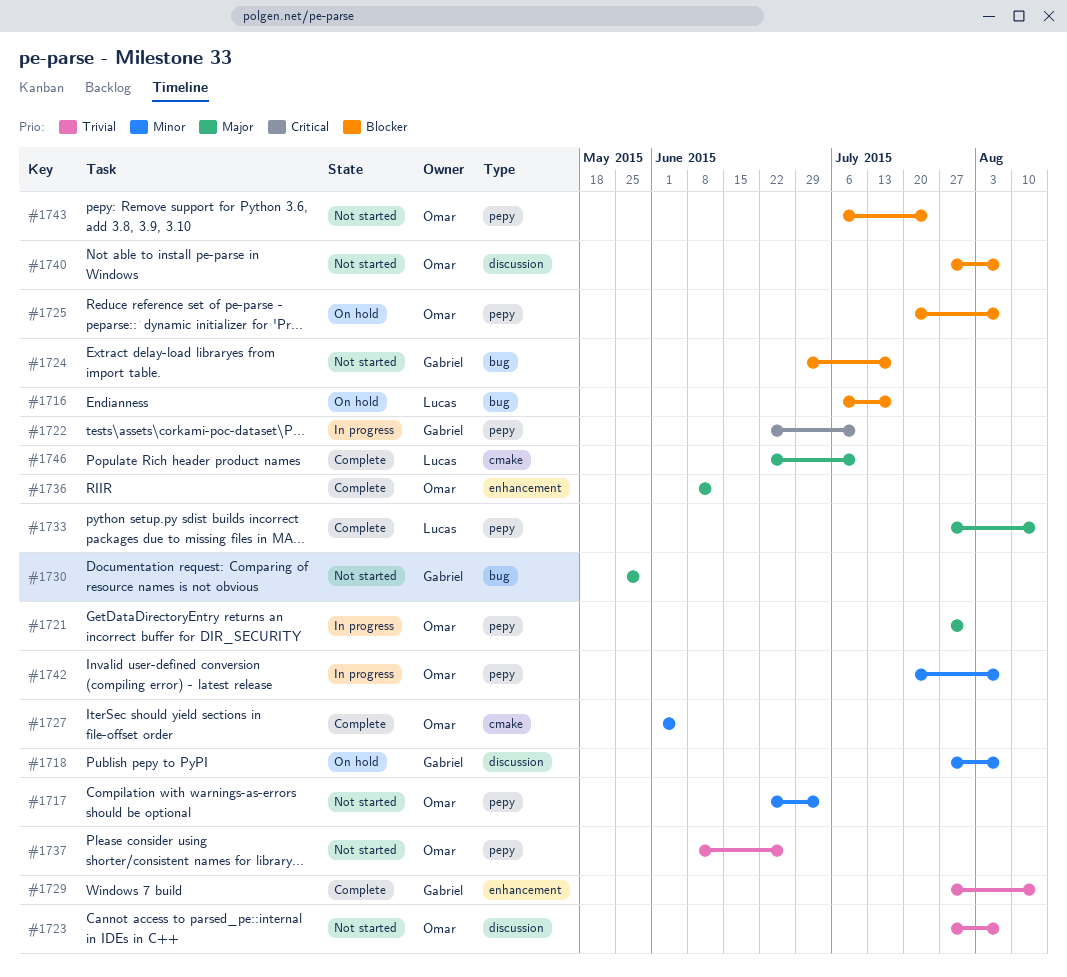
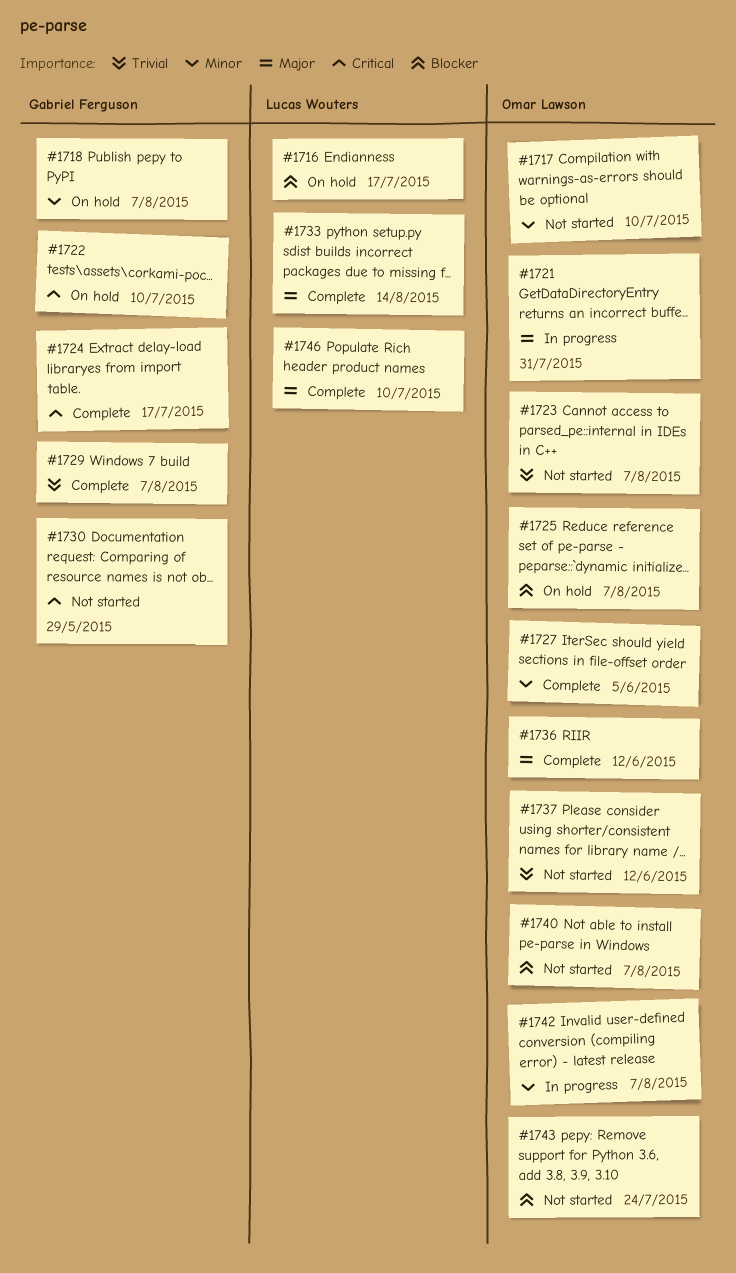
#1717, due: Jul 3 -> Jul 10
#1722, status: In progress -> On hold
#1724, status: Not started -> Complete
#1724, priority: Blocker -> Critical
#1729, due: Aug 14 -> Aug 7
#1730, priority: Major -> Critical
#1737, due: Jun 26 -> Jun 12

